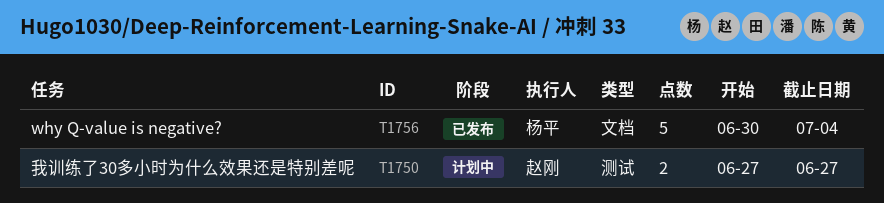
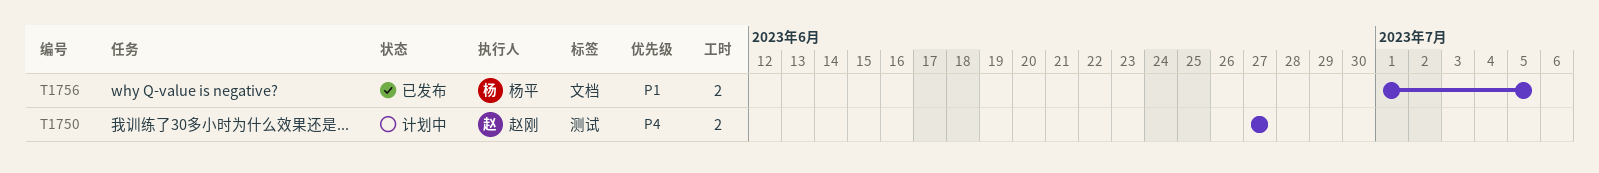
T1756, estimate: 5 -> 2
T1756, start: Jun 30 -> Jul 1
T1756, due: Jul 4 -> Jul 5

